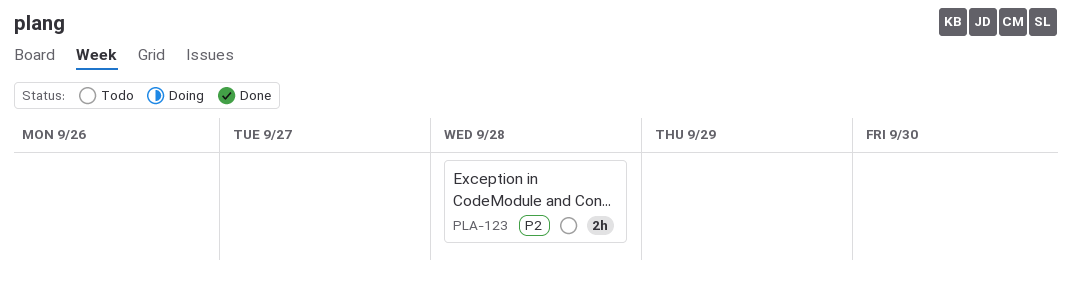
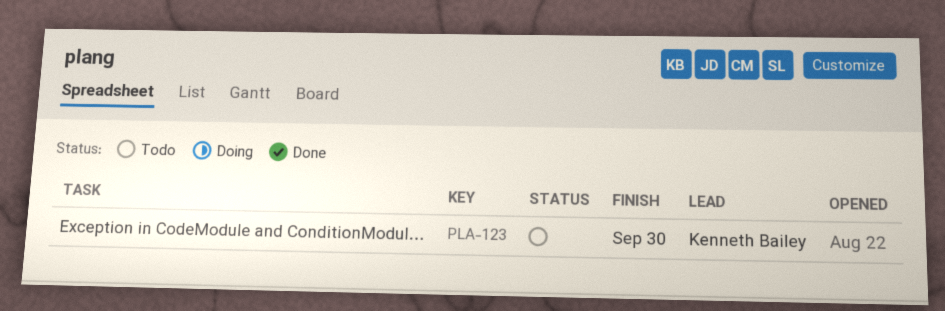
PLA-123, due: Sep 28 -> Sep 30

